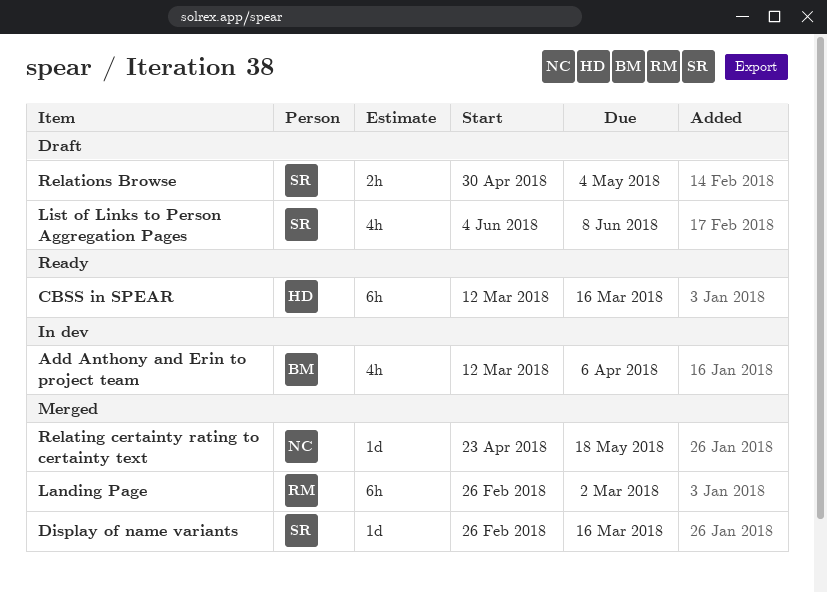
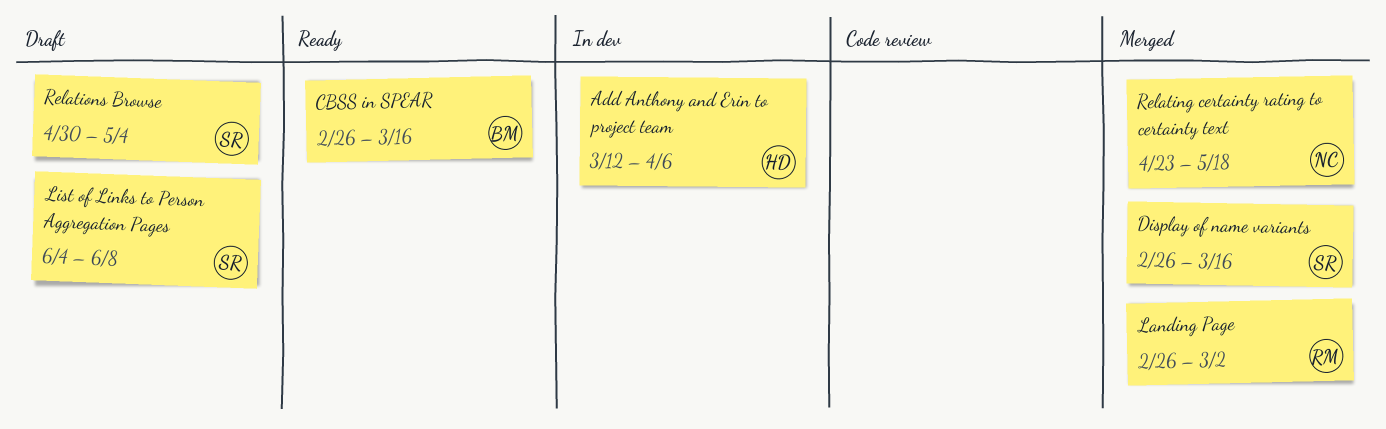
Add Anthony and Erin to project team, owner: BM -> HD
CBSS in SPEAR, owner: HD -> BM
CBSS in SPEAR, start: Mar 12 -> Feb 26

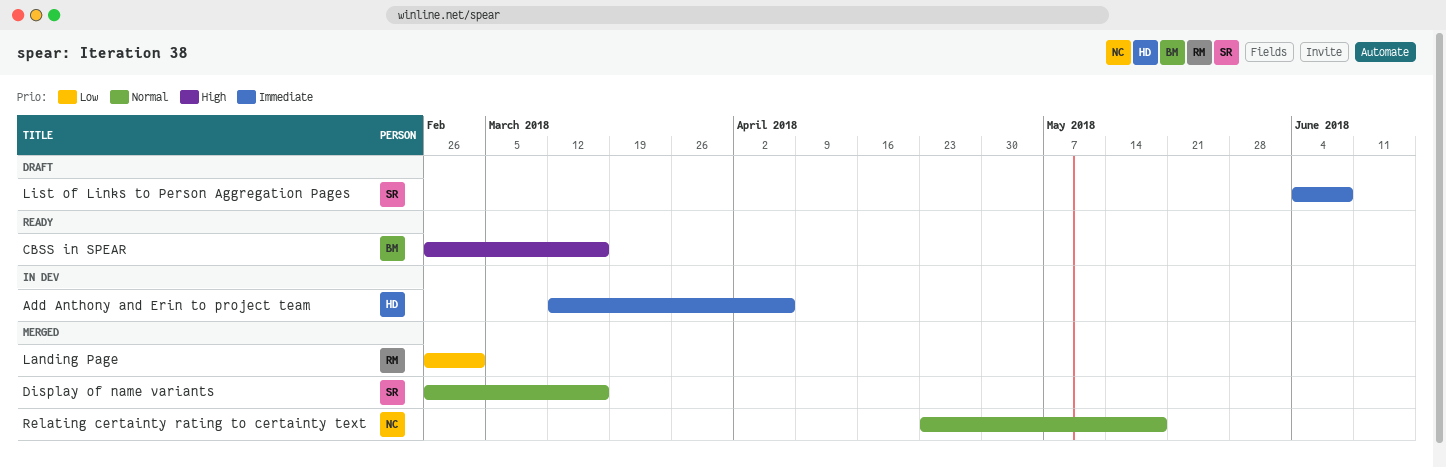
Relations Browse: present -> none

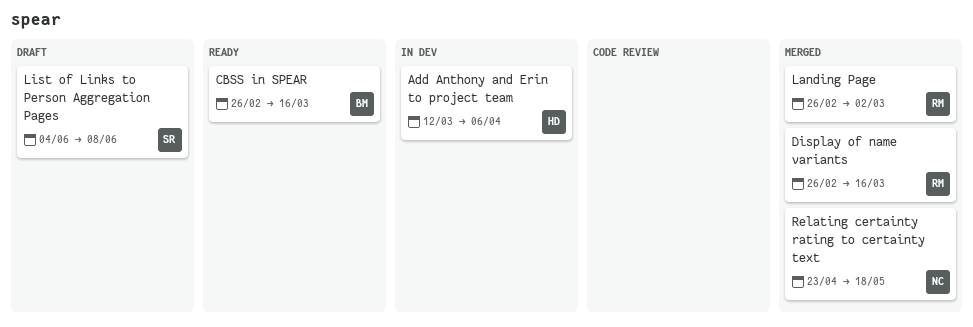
Display of name variants, owner: SR -> RM

